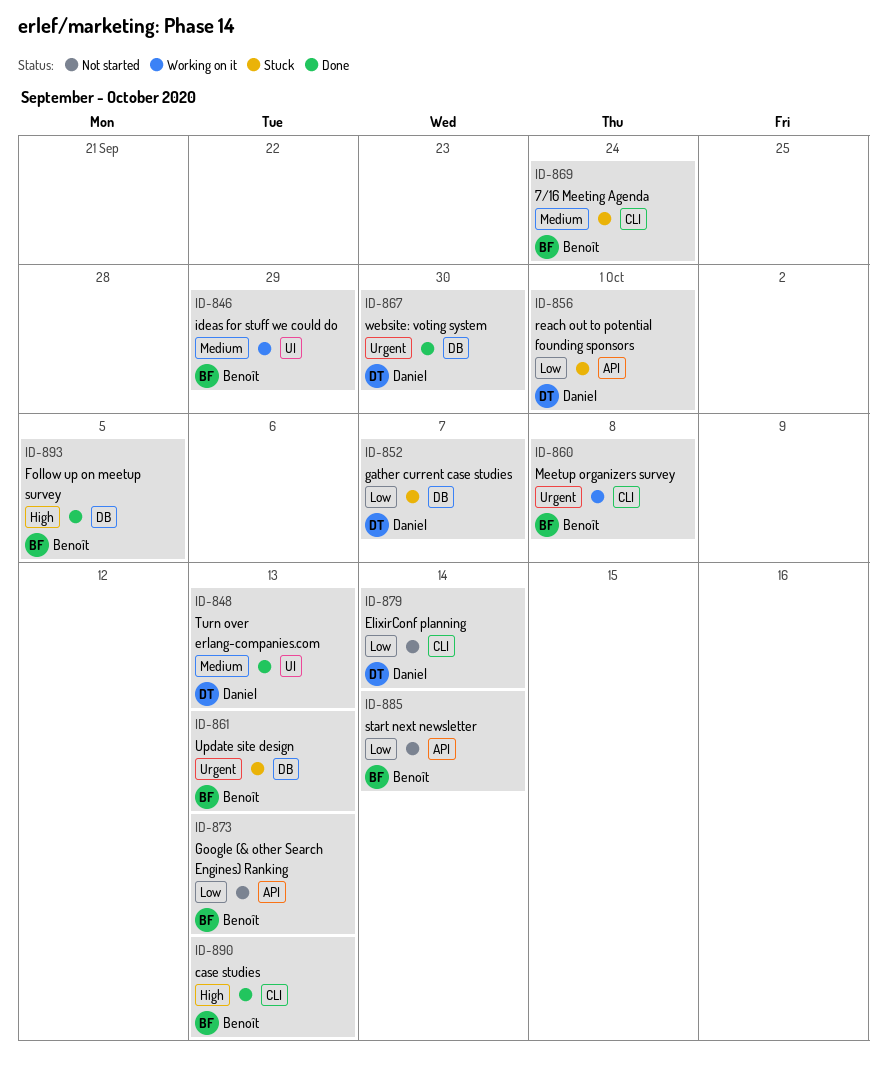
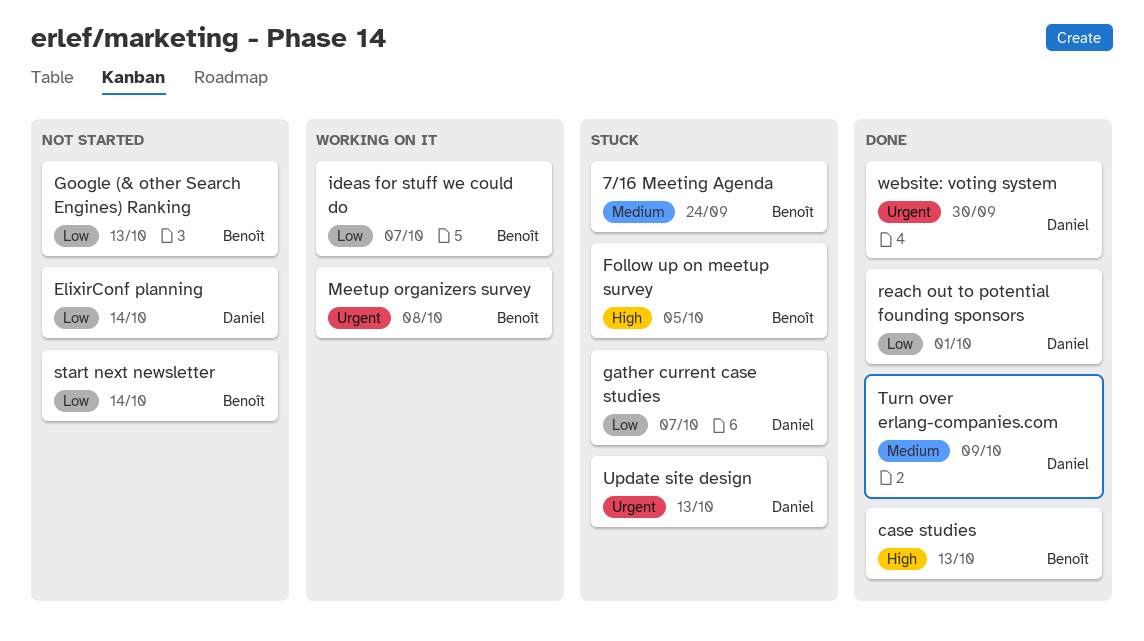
Follow up on meetup survey, status: Done -> Stuck
ideas for stuff we could do, priority: Medium -> Low
ideas for stuff we could do, due: Sep 29 -> Oct 7
reach out to potential founding sponsors, status: Stuck -> Done
Turn over erlang-companies.com, due: Oct 13 -> Oct 9
Update site design, owner: Benoît -> Daniel

